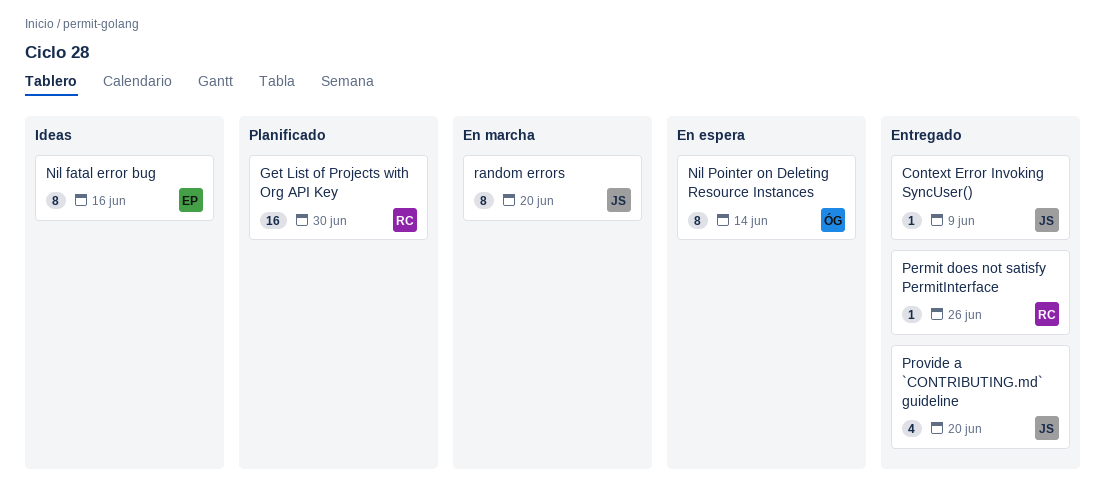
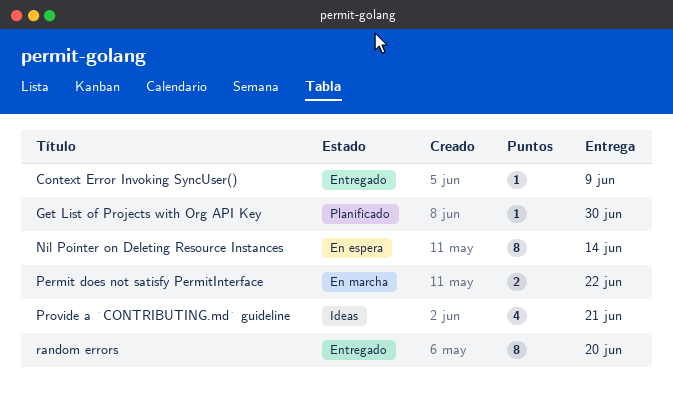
Get List of Projects with Org API Key, estimate: 16 -> 1
Nil fatal error bug: present -> none
Permit does not satisfy PermitInterface, status: Entregado -> En marcha
Permit does not satisfy PermitInterface, estimate: 1 -> 2
Permit does not satisfy PermitInterface, due: Jun 26 -> Jun 22
Provide a `CONTRIBUTING.md` guideline, status: Entregado -> Ideas
Provide a `CONTRIBUTING.md` guideline, due: Jun 20 -> Jun 21
random errors, status: En marcha -> Entregado

